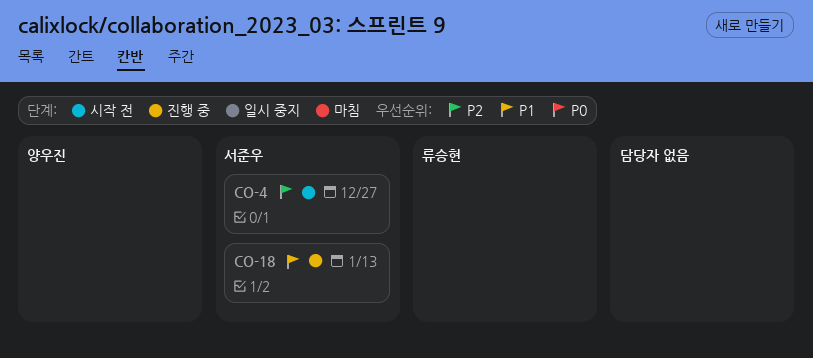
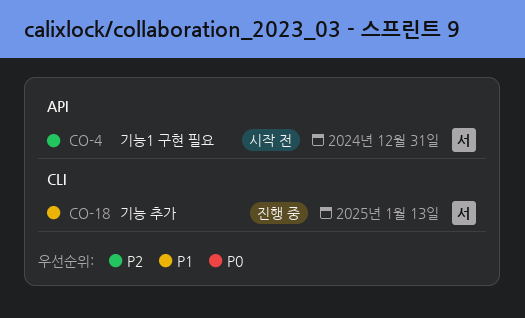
CO-4, due: Dec 27 -> Dec 31

